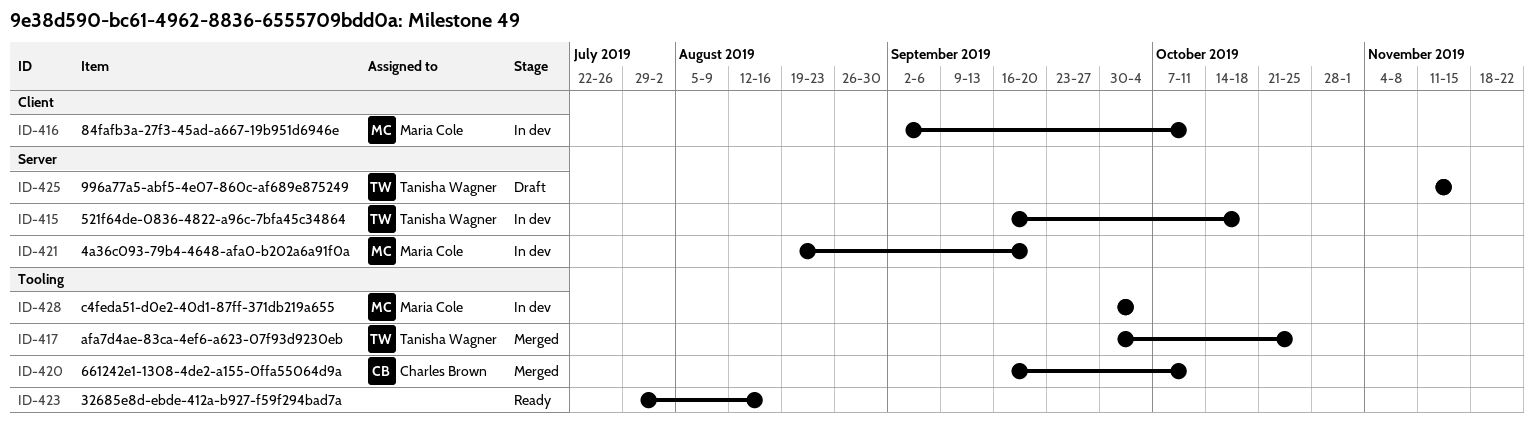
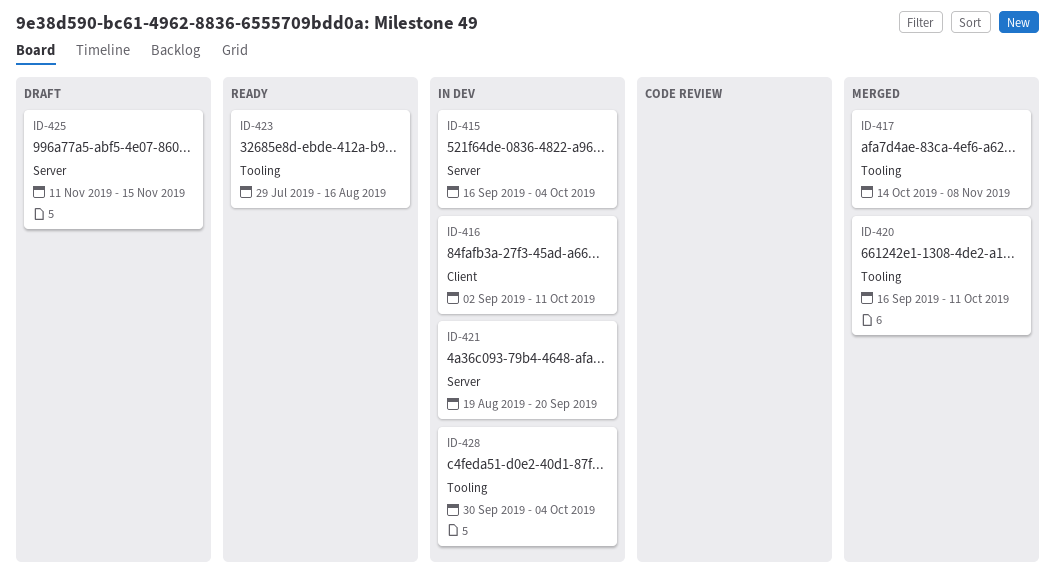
ID-415, due: Oct 18 -> Oct 4
ID-417, start: Sep 30 -> Oct 14
ID-417, due: Oct 25 -> Nov 8

